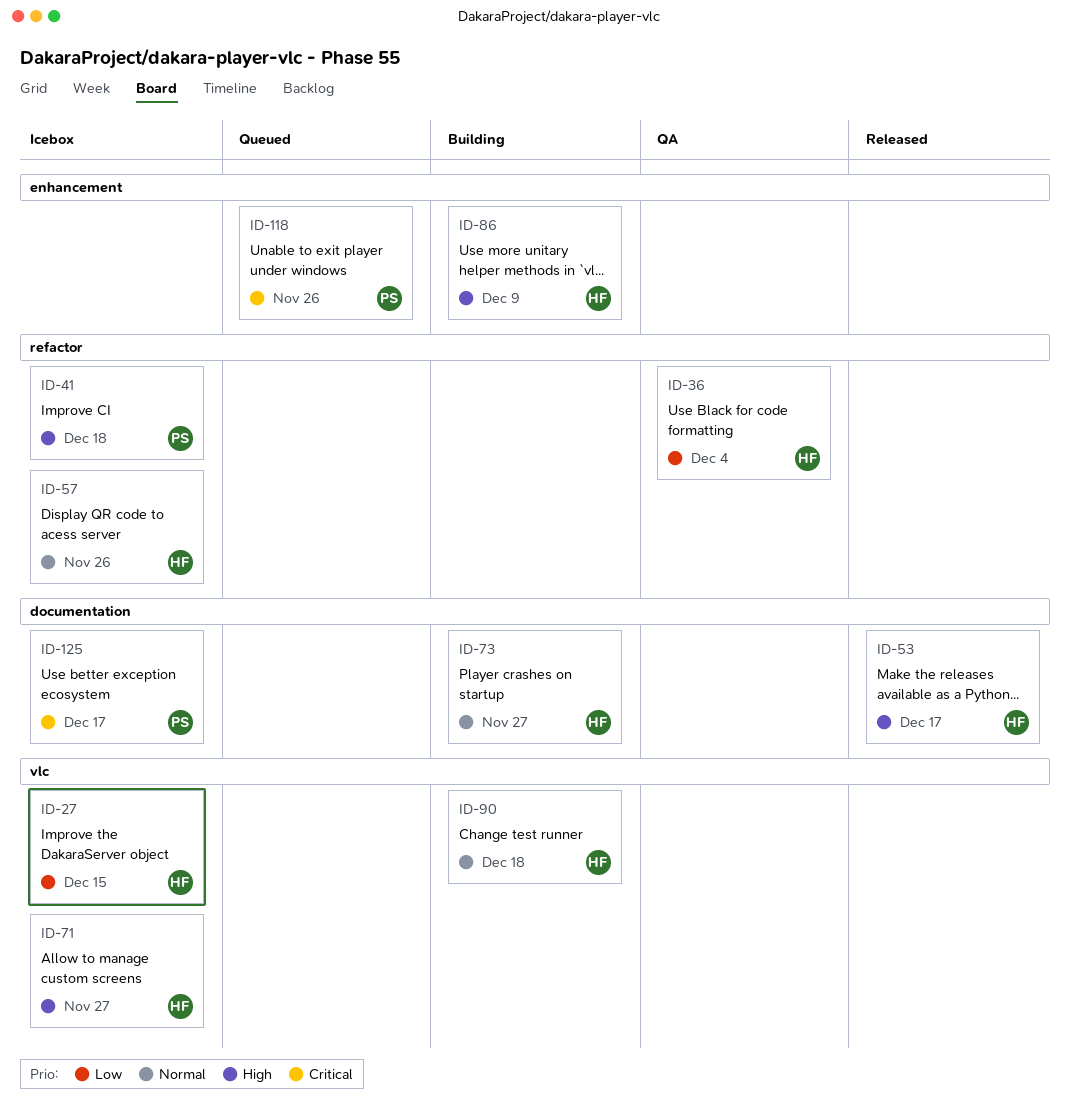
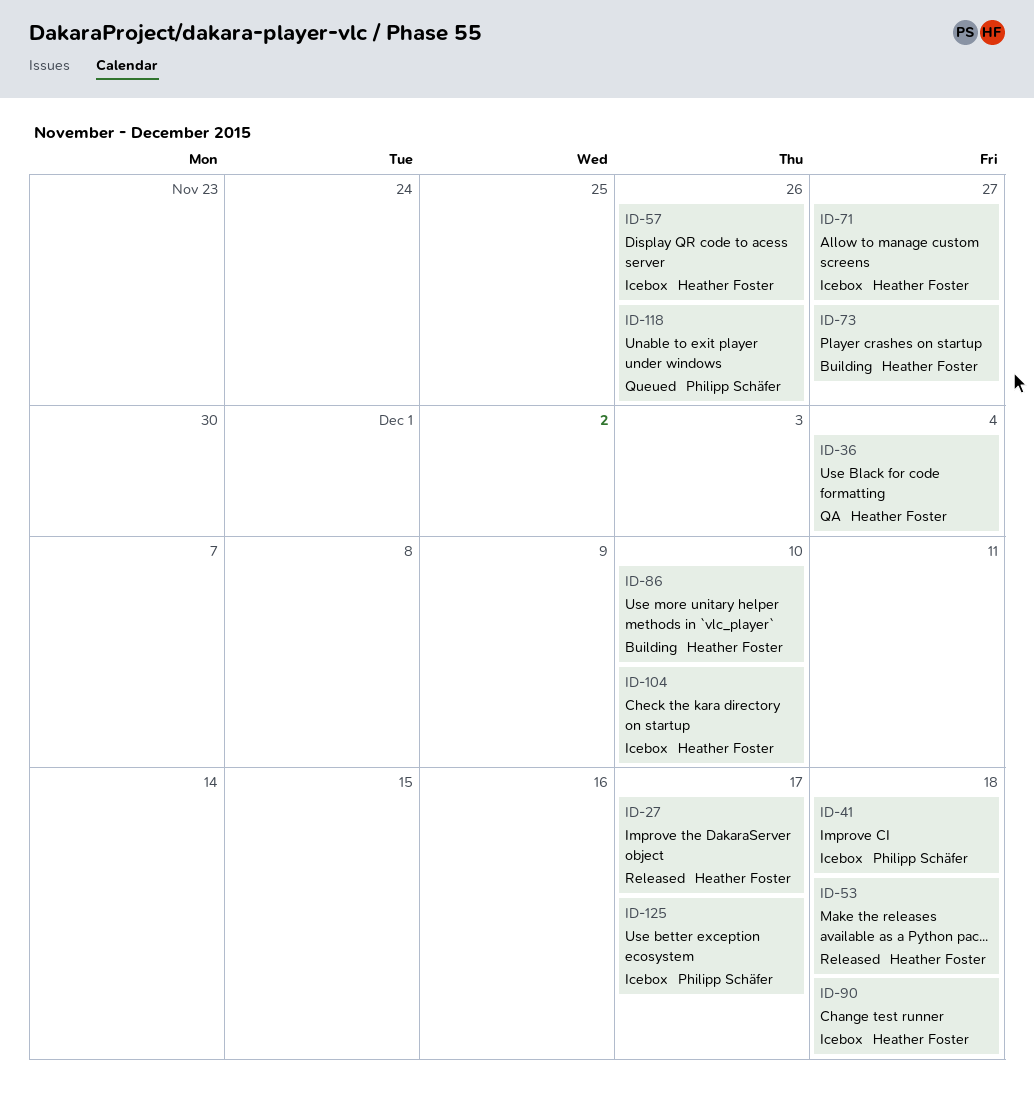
ID-27, status: Icebox -> Released
ID-27, due: Dec 15 -> Dec 17
ID-53, due: Dec 17 -> Dec 18
ID-86, due: Dec 9 -> Dec 10
ID-90, status: Building -> Icebox
ID-104: none -> present

